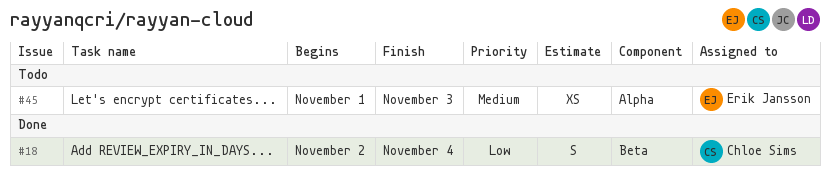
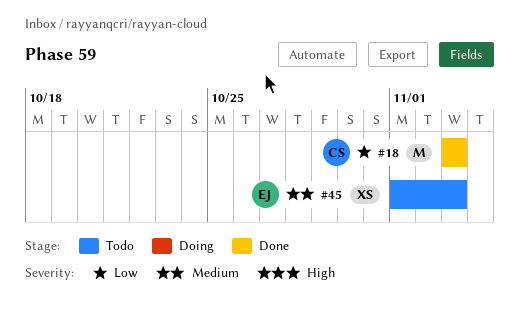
#18, estimate: S -> M
#18, start: Nov 2 -> Nov 3
#18, due: Nov 4 -> Nov 3

